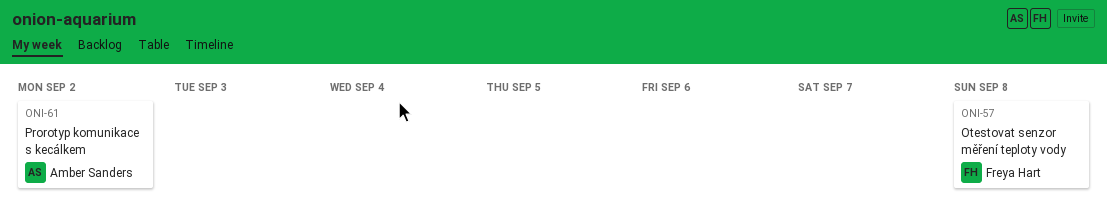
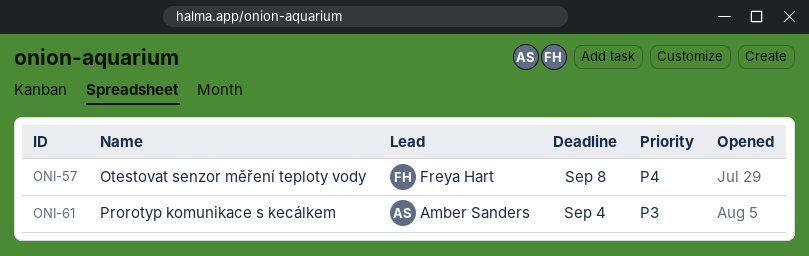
ONI-61, due: Sep 2 -> Sep 4

